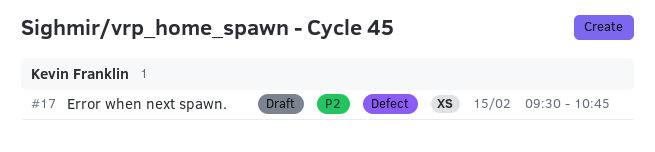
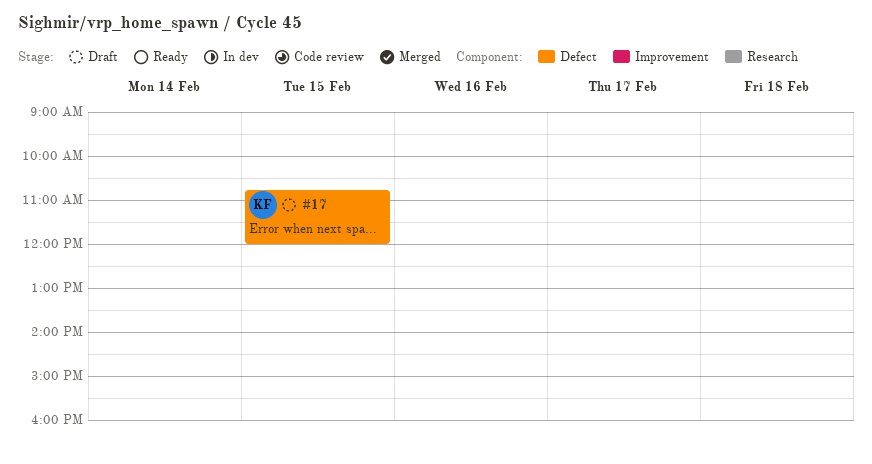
#17, begins: 09:30 -> 10:45
#17, ends: 10:45 -> 12:00

